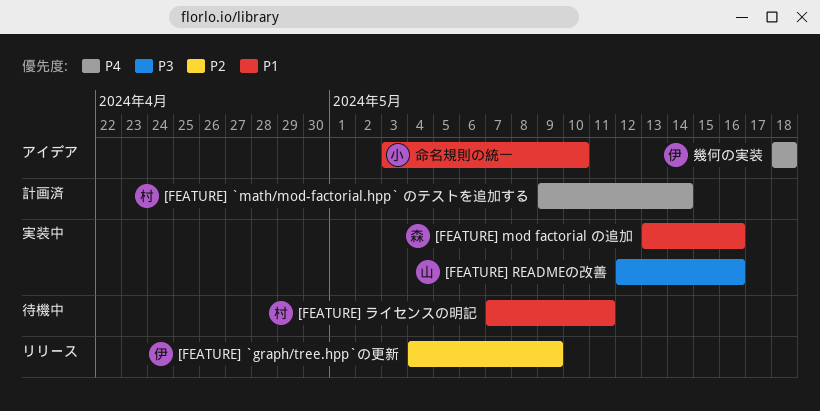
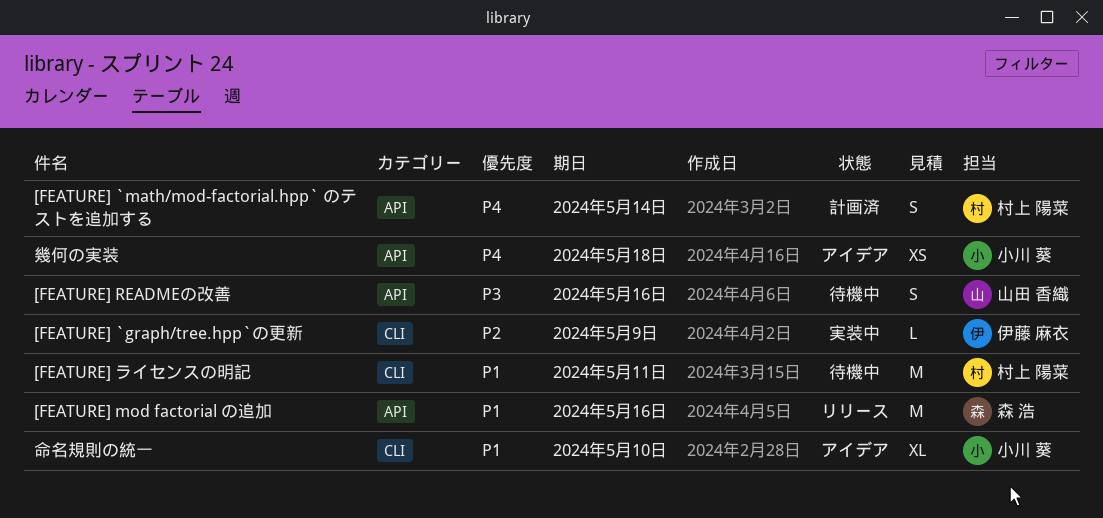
[FEATURE] `graph/tree.hpp`の更新, status: リリース -> 実装中
[FEATURE] mod factorial の追加, status: 実装中 -> リリース
[FEATURE] READMEの改善, status: 実装中 -> 待機中
幾何の実装, owner: 伊藤 麻衣 -> 小川 葵

